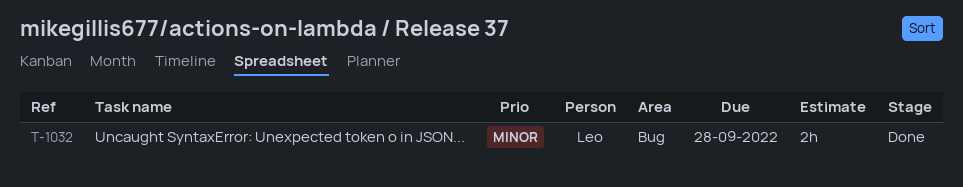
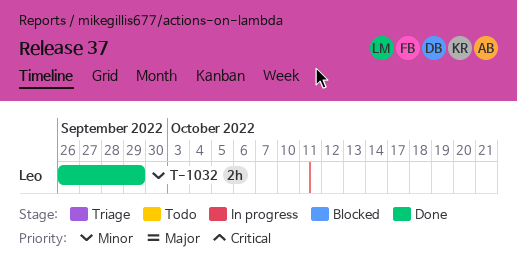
T-1032, due: Sep 28 -> Sep 29

